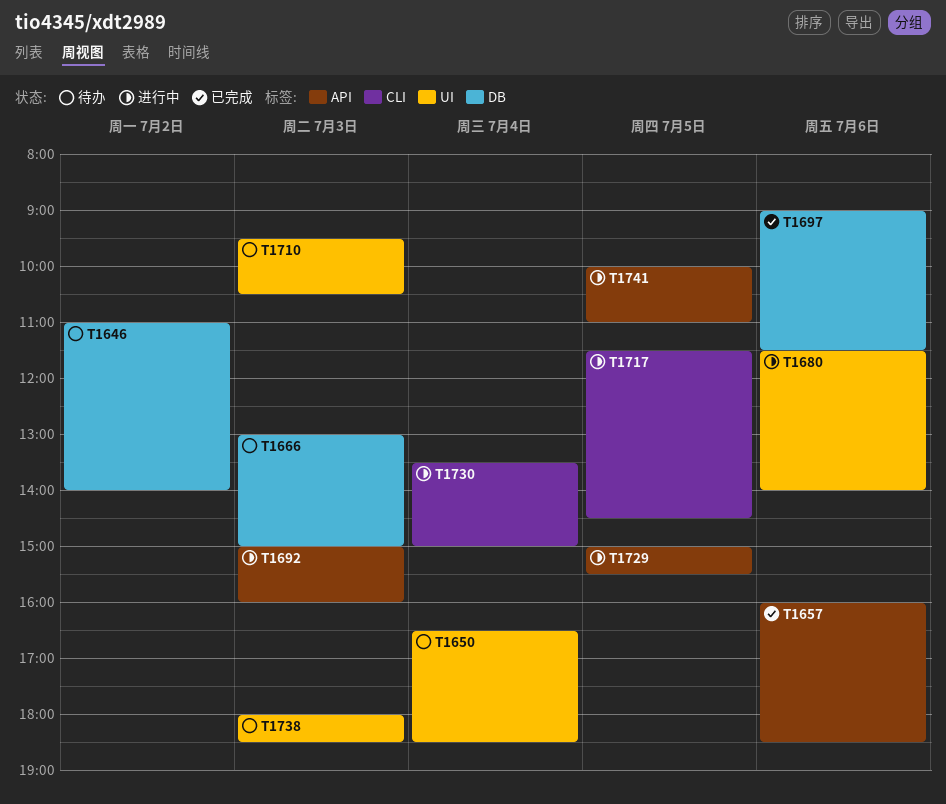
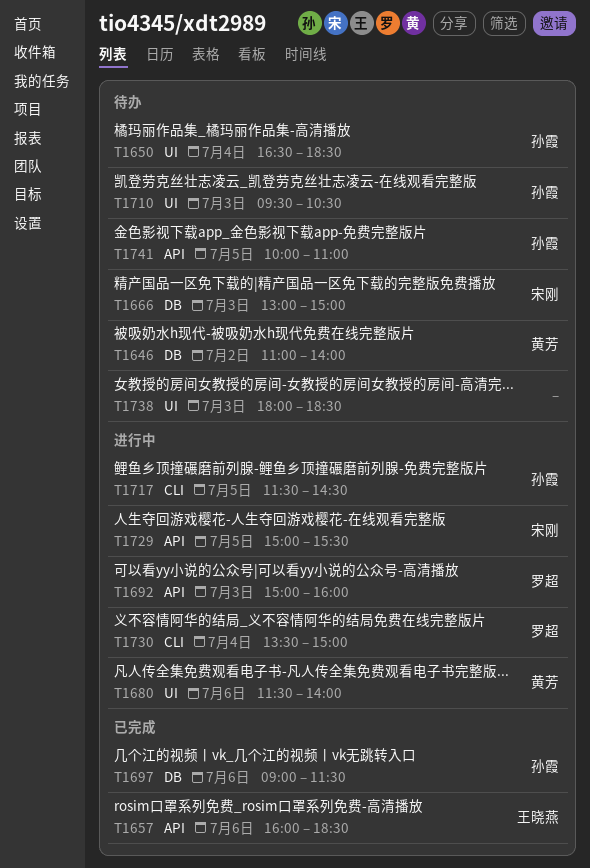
T1741, status: 进行中 -> 待办

